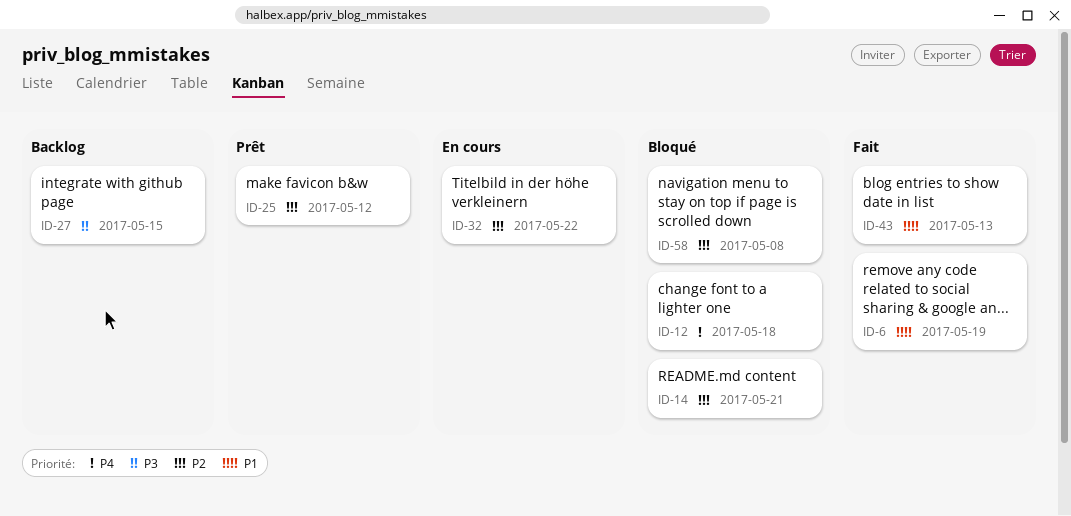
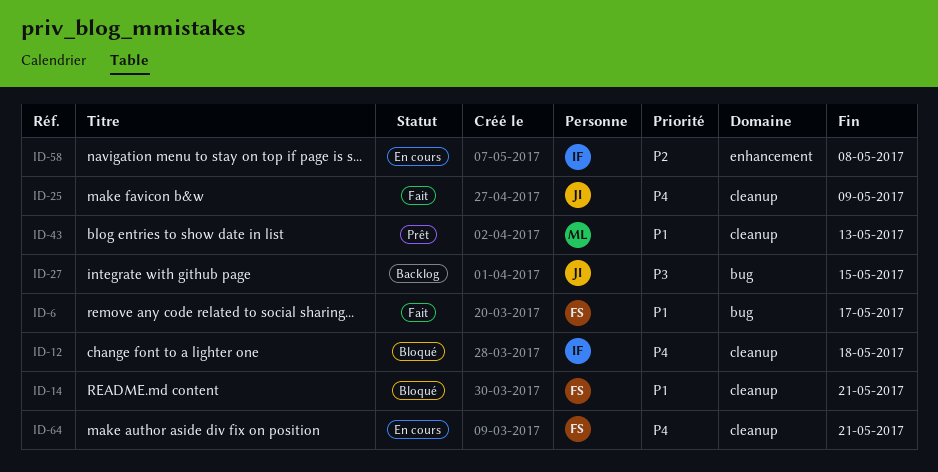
ID-6, due: May 19 -> May 17
ID-14, priority: P2 -> P1
ID-25, status: Prêt -> Fait
ID-25, priority: P2 -> P4
ID-25, due: May 12 -> May 9
ID-32: present -> none
ID-43, status: Fait -> Prêt
ID-58, status: Bloqué -> En cours
ID-64: none -> present

